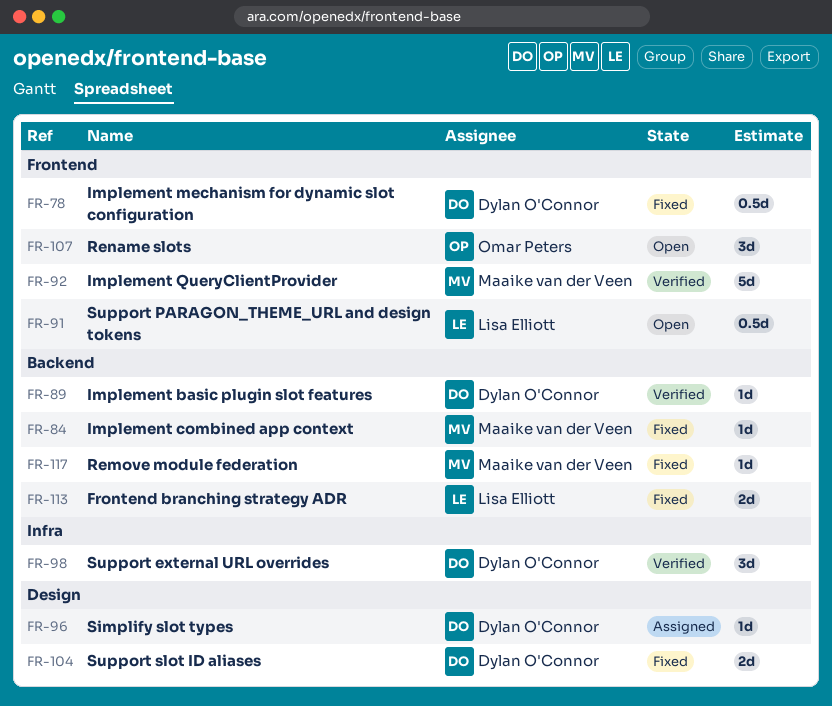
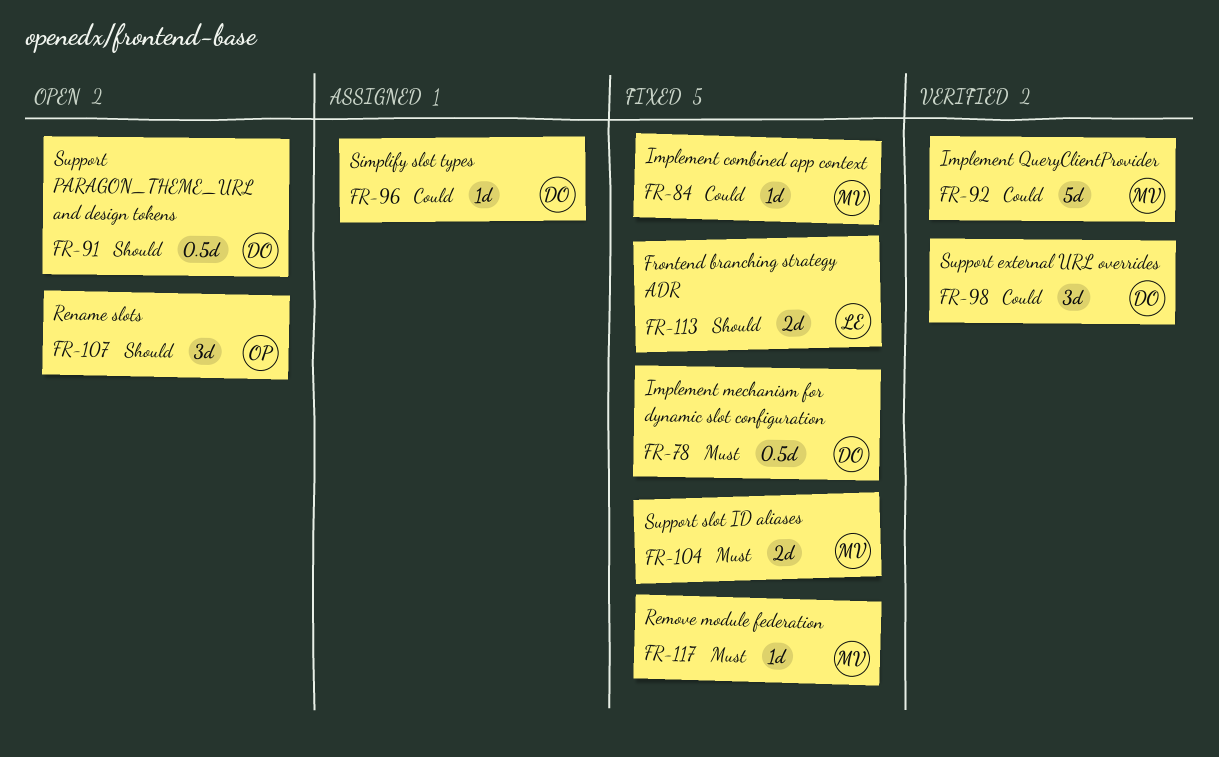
FR-89: present -> none
FR-91, owner: Lisa Elliott -> Dylan O'Connor
FR-104, owner: Dylan O'Connor -> Maaike van der Veen

